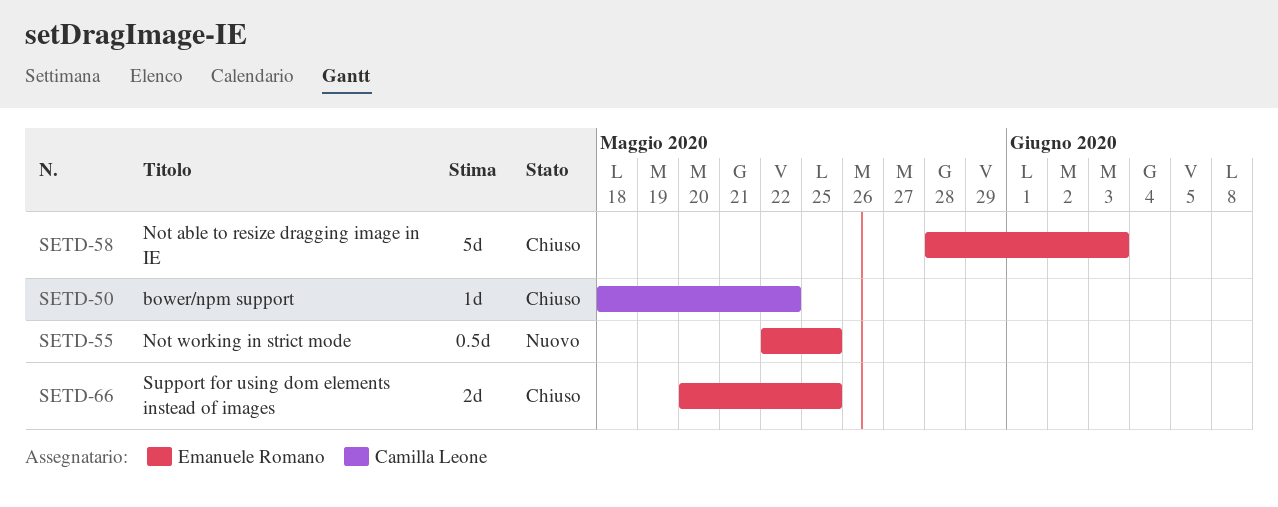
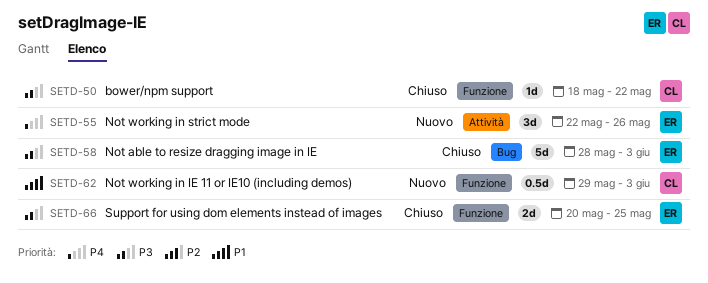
SETD-55, estimate: 0.5d -> 3d
SETD-55, due: May 25 -> May 26
SETD-62: none -> present

